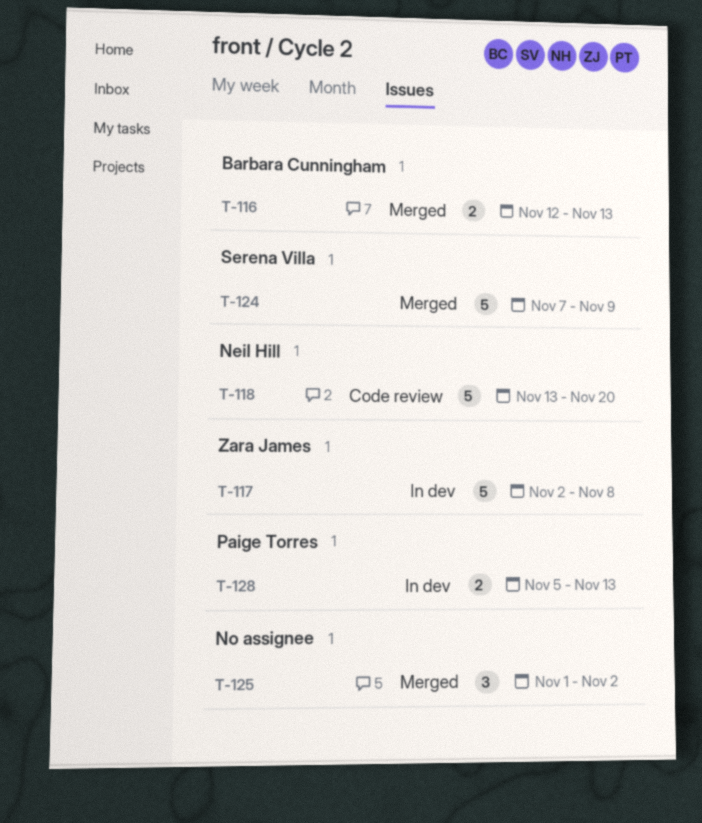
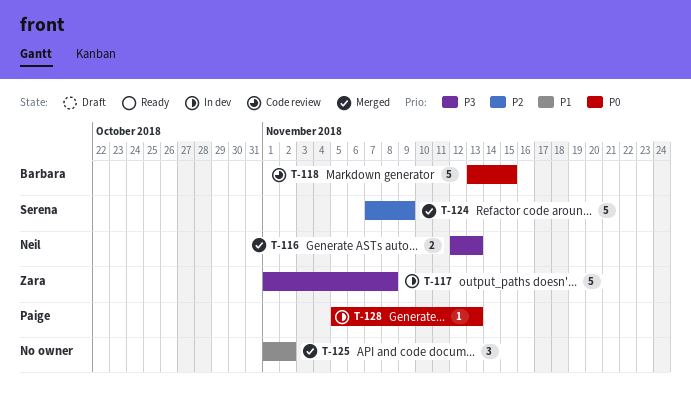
T-116, owner: Barbara Cunningham -> Neil Hill
T-117, start: Nov 2 -> Nov 1
T-118, owner: Neil Hill -> Barbara Cunningham
T-118, due: Nov 20 -> Nov 15
T-128, estimate: 2 -> 1

